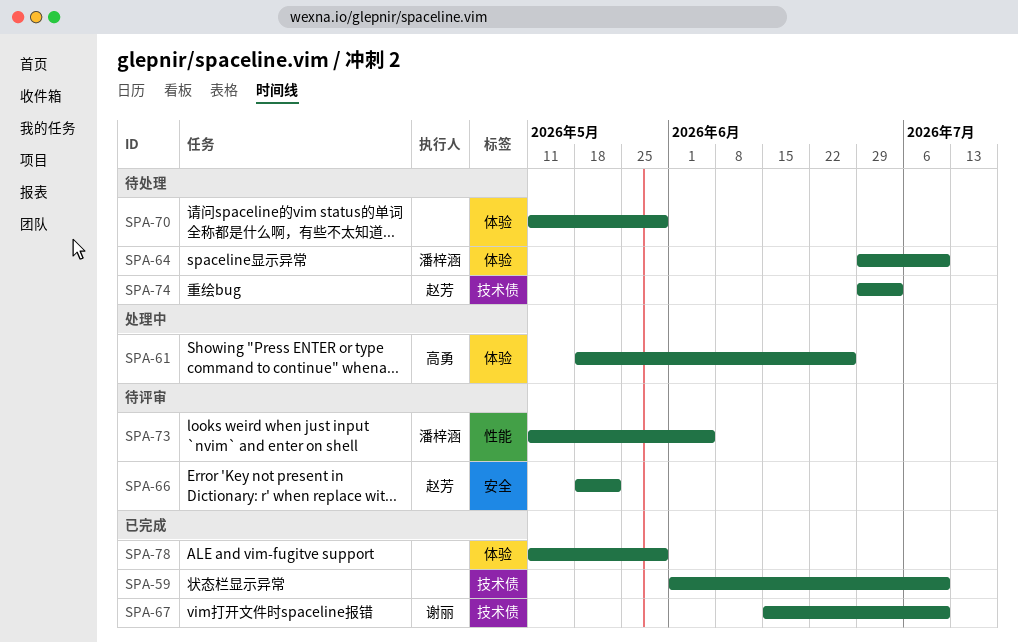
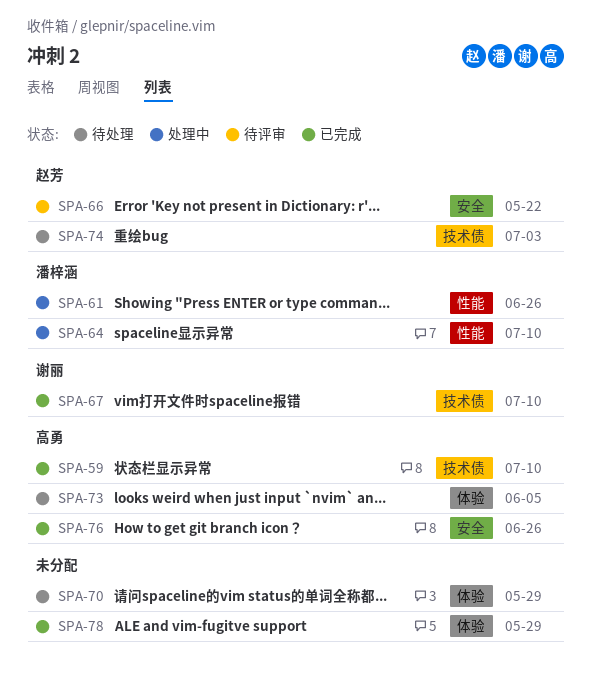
SPA-59, owner: none -> 高勇
SPA-61, owner: 高勇 -> 潘梓涵
SPA-61, label: 体验 -> 性能
SPA-64, status: 待处理 -> 处理中
SPA-64, label: 体验 -> 性能
SPA-73, status: 待评审 -> 待处理
SPA-73, owner: 潘梓涵 -> 高勇
SPA-73, label: 性能 -> 体验
SPA-76: none -> present

